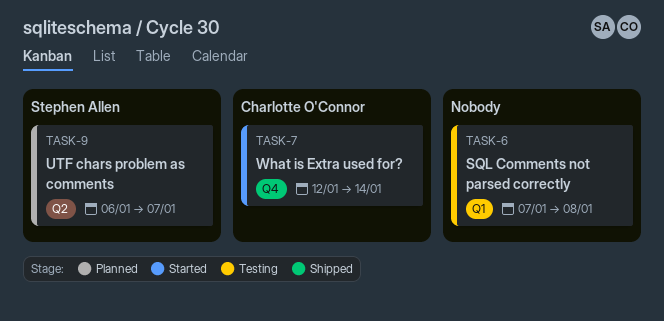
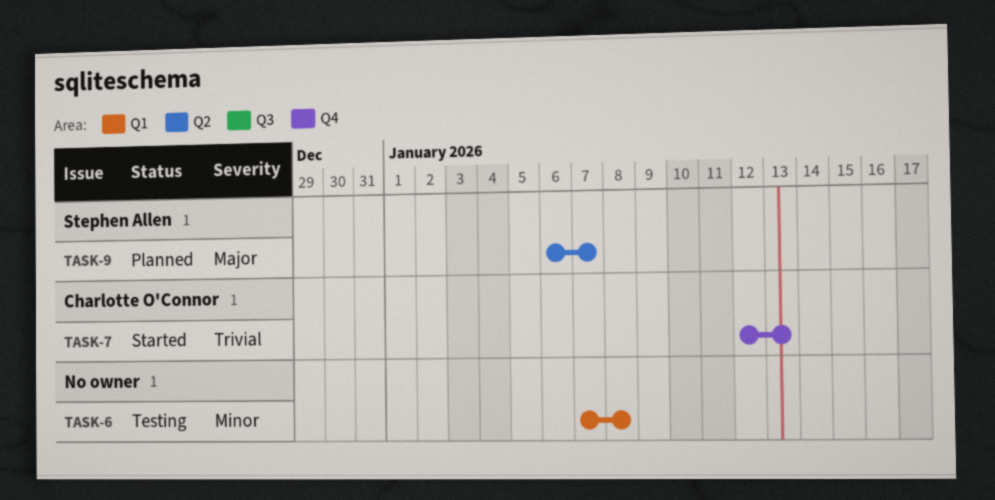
TASK-7, due: Jan 14 -> Jan 13

